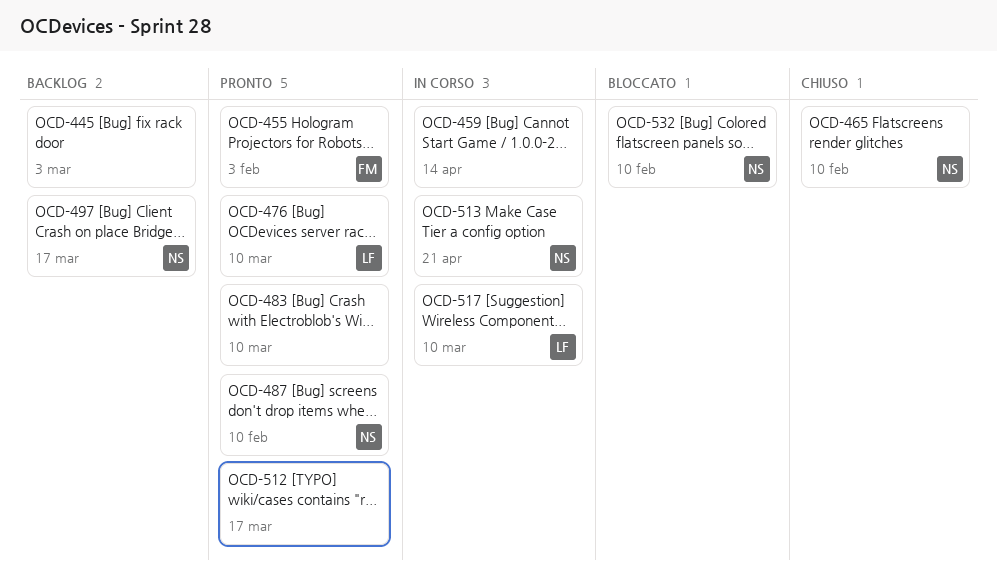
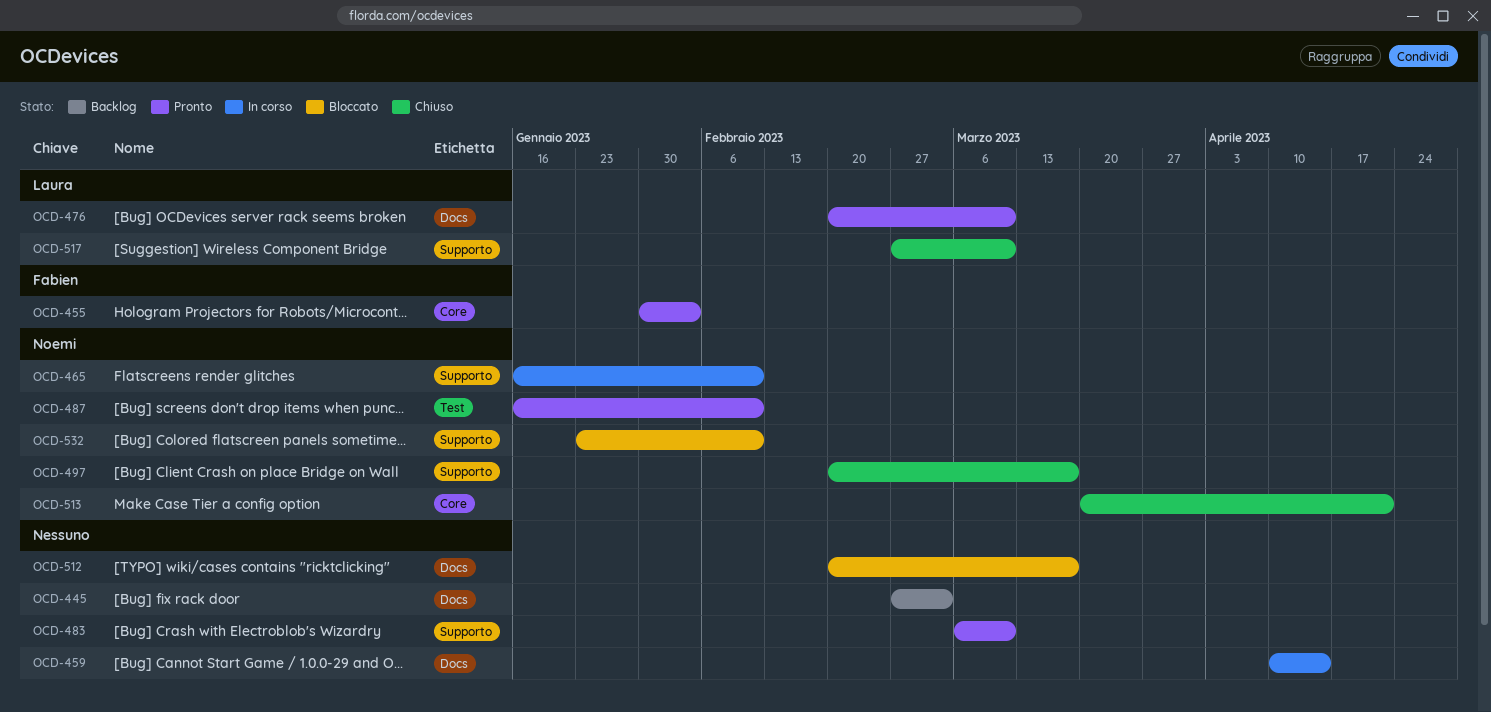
OCD-465, status: Chiuso -> In corso
OCD-497, status: Backlog -> Chiuso
OCD-512, status: Pronto -> Bloccato
OCD-513, status: In corso -> Chiuso
OCD-517, status: In corso -> Chiuso

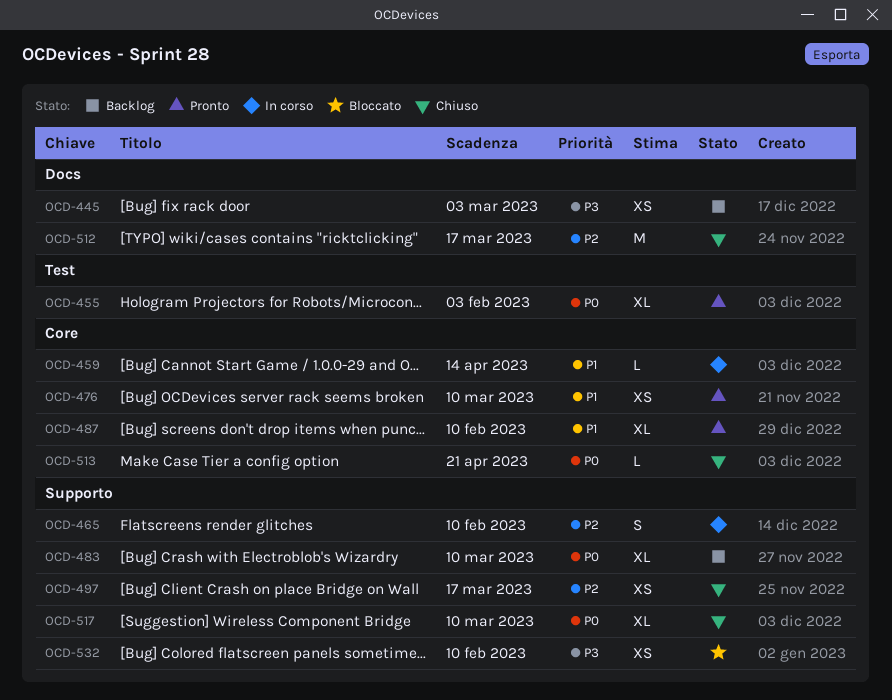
OCD-455, label: Core -> Test
OCD-459, label: Docs -> Core
OCD-476, label: Docs -> Core
OCD-483, status: Pronto -> Backlog
OCD-487, label: Test -> Core
OCD-512, status: Bloccato -> Chiuso

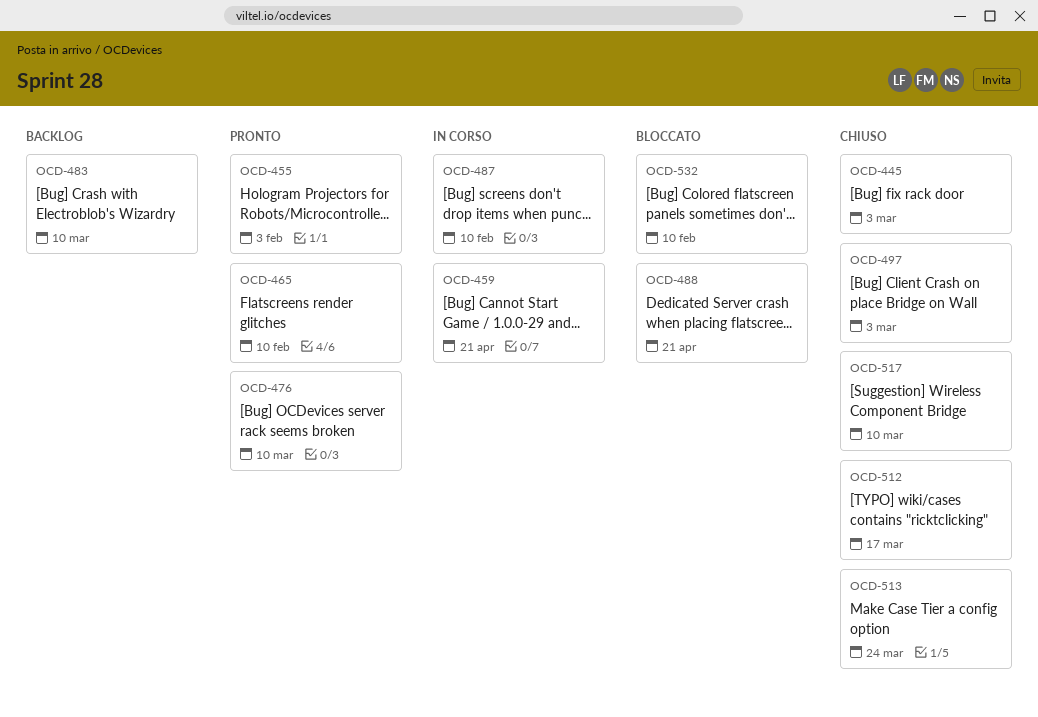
OCD-445, status: Backlog -> Chiuso
OCD-459, due: Apr 14 -> Apr 21
OCD-465, status: In corso -> Pronto
OCD-487, status: Pronto -> In corso
OCD-488: none -> present
OCD-497, due: Mar 17 -> Mar 3
OCD-513, due: Apr 21 -> Mar 24

